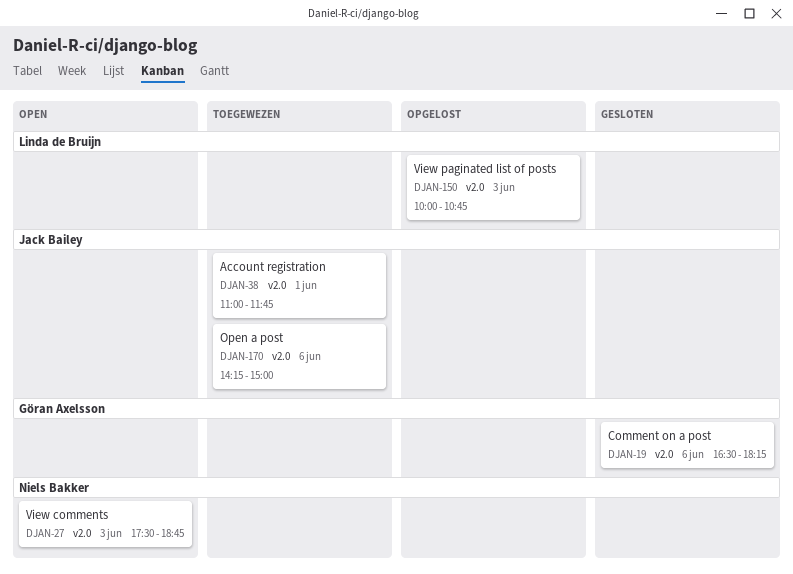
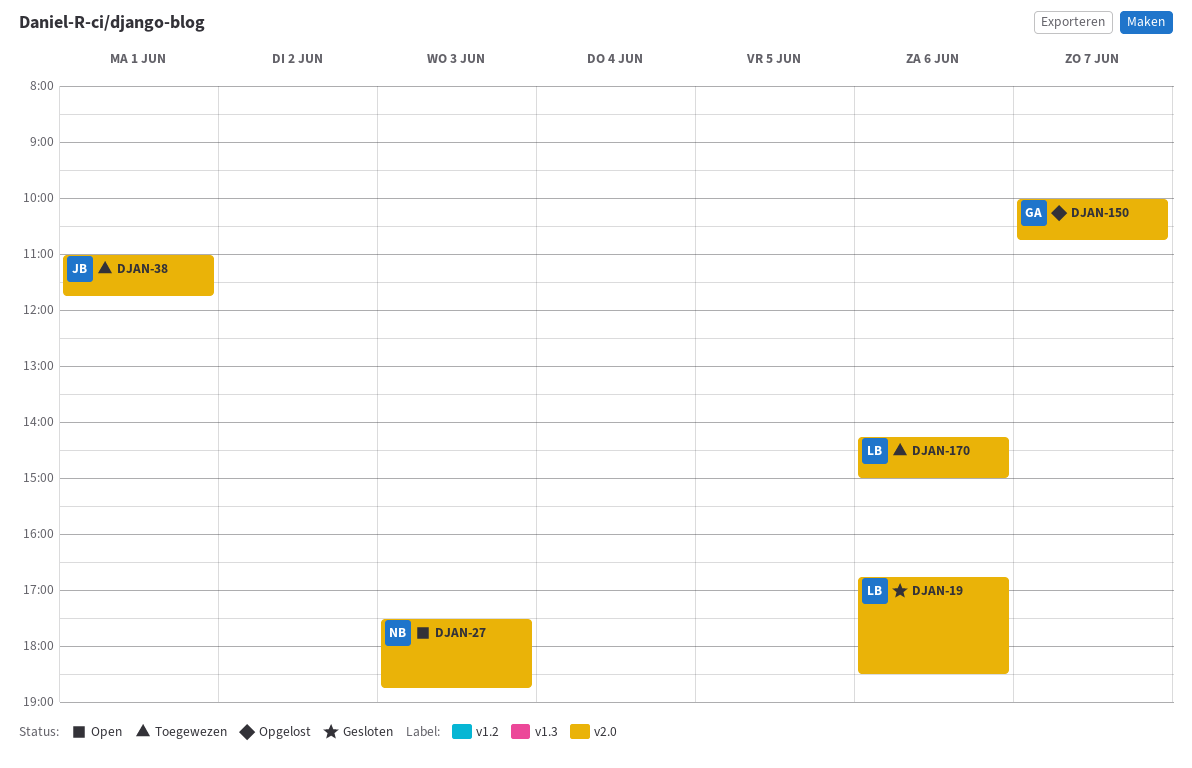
DJAN-19, owner: Göran Axelsson -> Linda de Bruijn
DJAN-19, begins: 16:30 -> 16:45
DJAN-19, ends: 18:15 -> 18:30
DJAN-150, owner: Linda de Bruijn -> Göran Axelsson
DJAN-150, day: Jun 3 -> Jun 7
DJAN-170, owner: Jack Bailey -> Linda de Bruijn

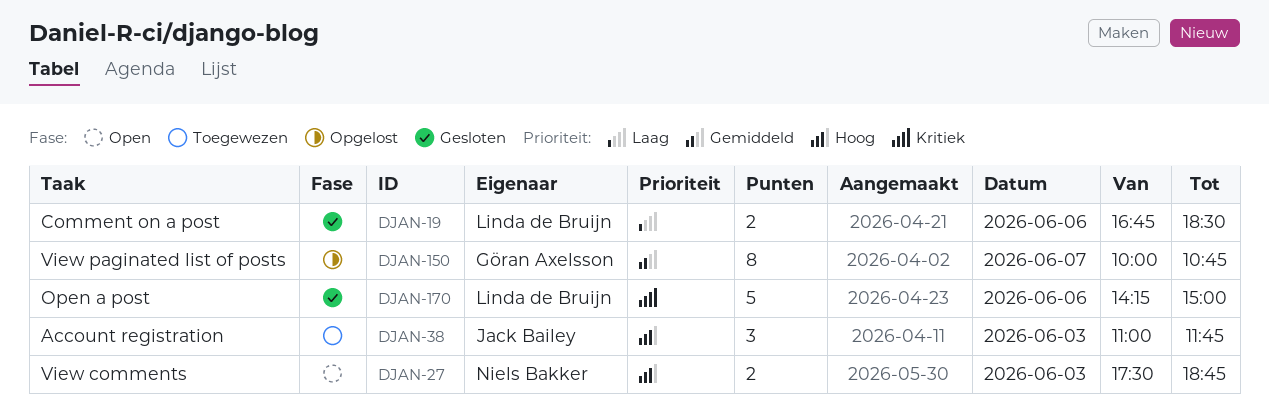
DJAN-38, day: Jun 1 -> Jun 3
DJAN-170, status: Toegewezen -> Gesloten

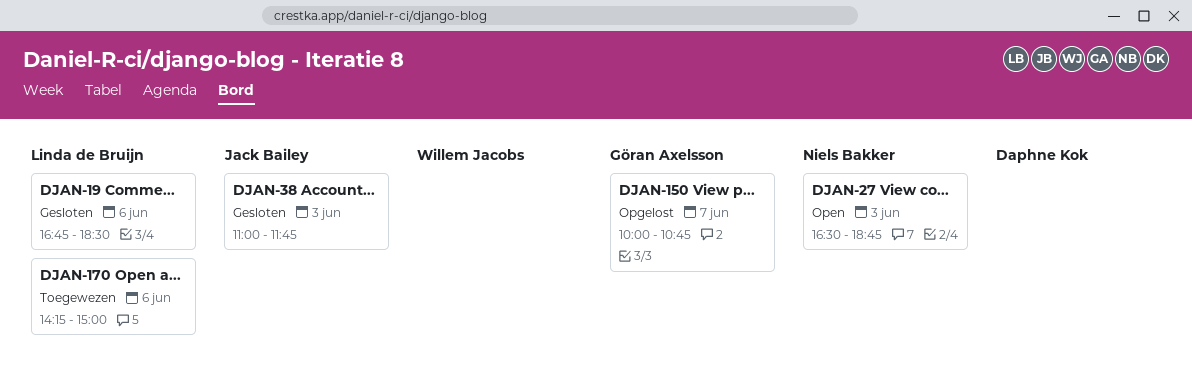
DJAN-27, begins: 17:30 -> 16:30
DJAN-38, status: Toegewezen -> Gesloten
DJAN-170, status: Gesloten -> Toegewezen

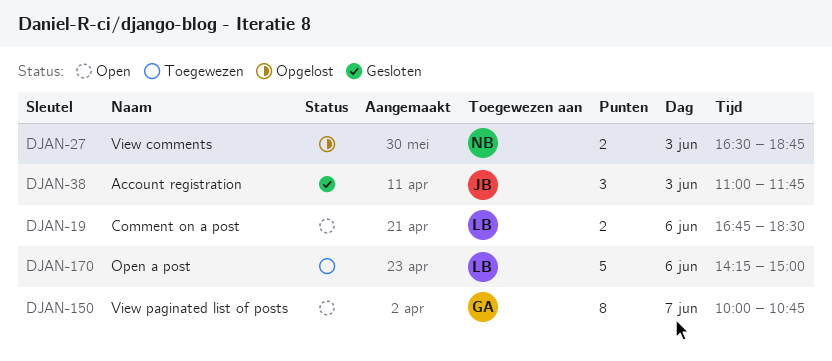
DJAN-19, status: Gesloten -> Open
DJAN-27, status: Open -> Opgelost
DJAN-150, status: Opgelost -> Open

